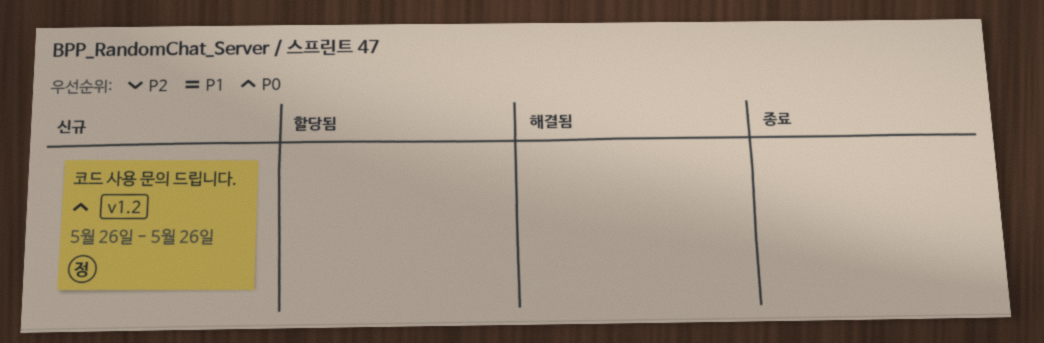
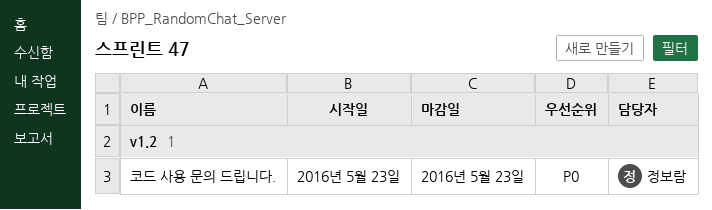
코드 사용 문의 드립니다., start: May 26 -> May 23
코드 사용 문의 드립니다., due: May 26 -> May 23

